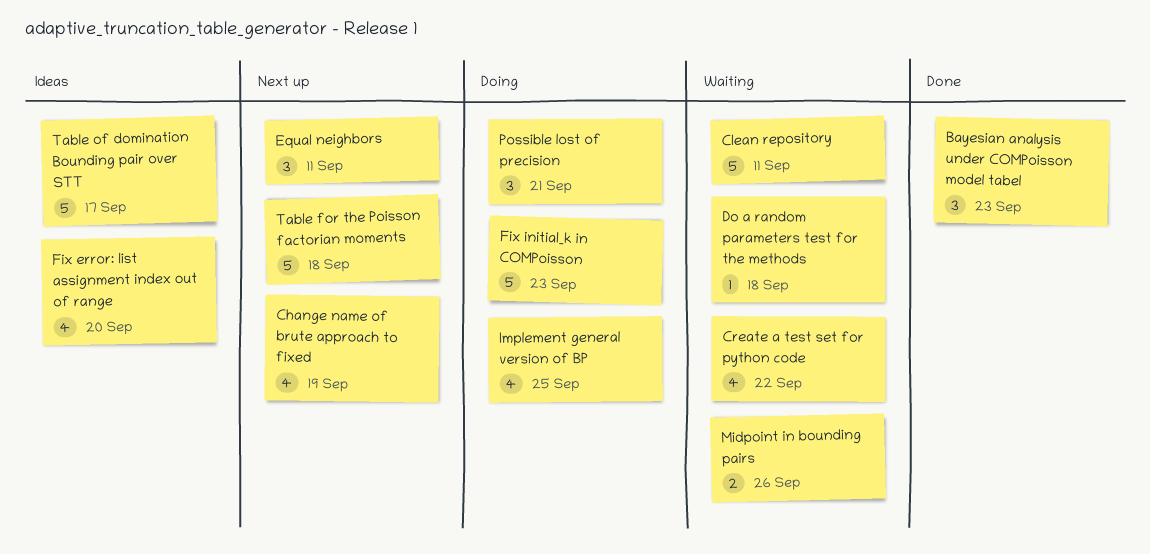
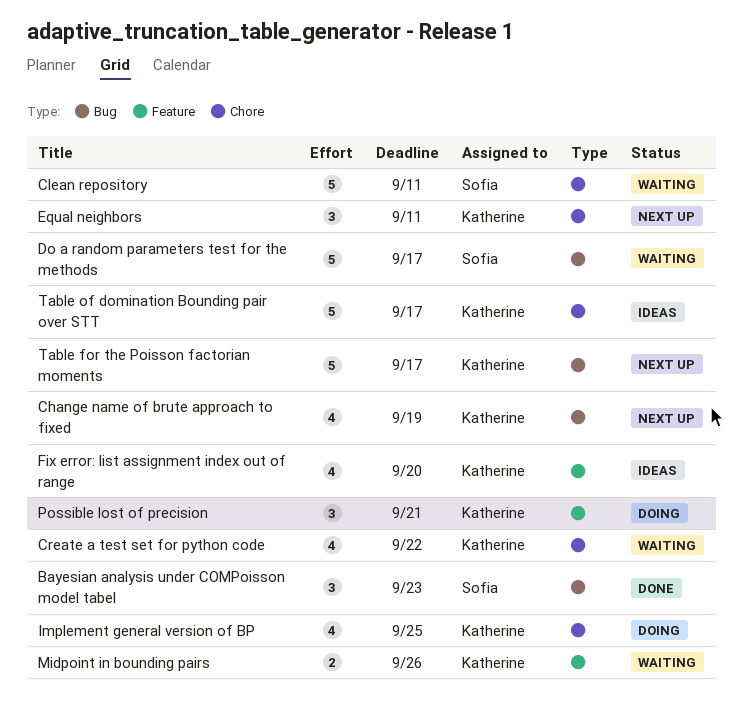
Do a random parameters test for the methods, estimate: 1 -> 5
Do a random parameters test for the methods, due: Sep 18 -> Sep 17
Fix initial_k in COMPoisson: present -> none
Table for the Poisson factorian moments, due: Sep 18 -> Sep 17

